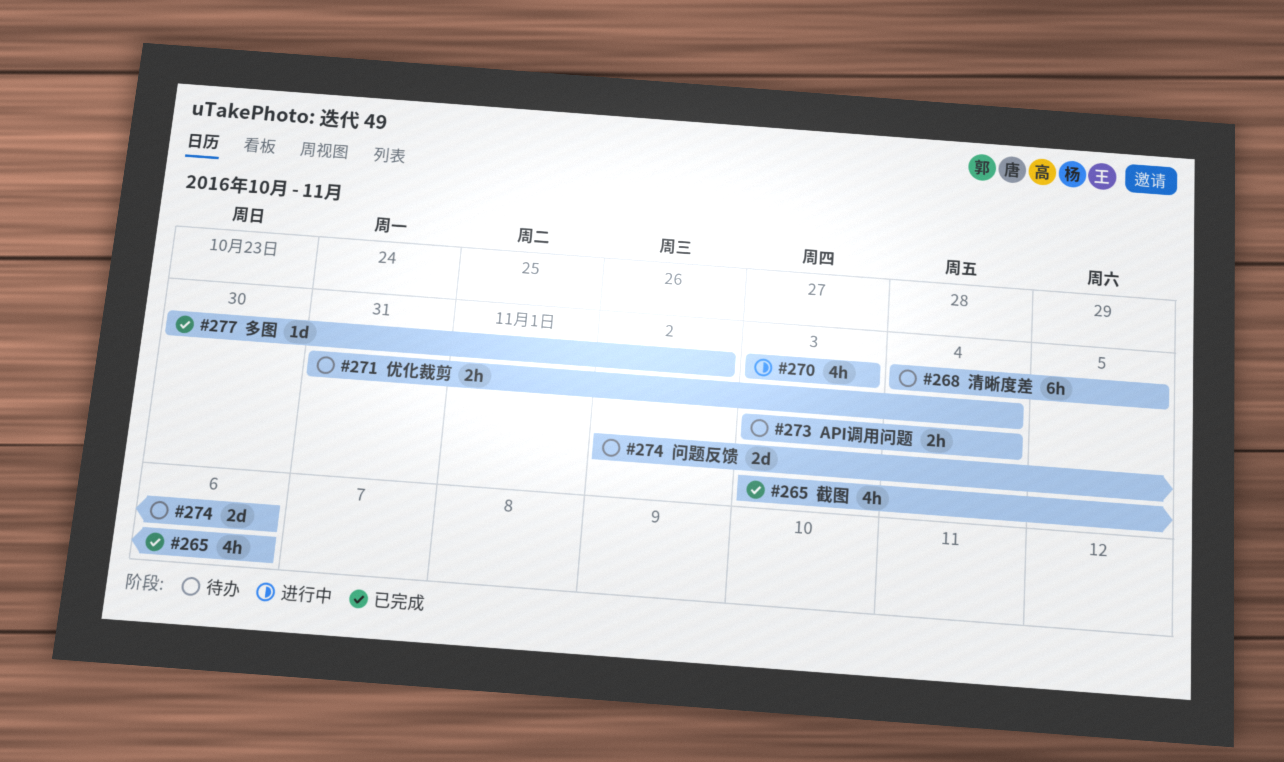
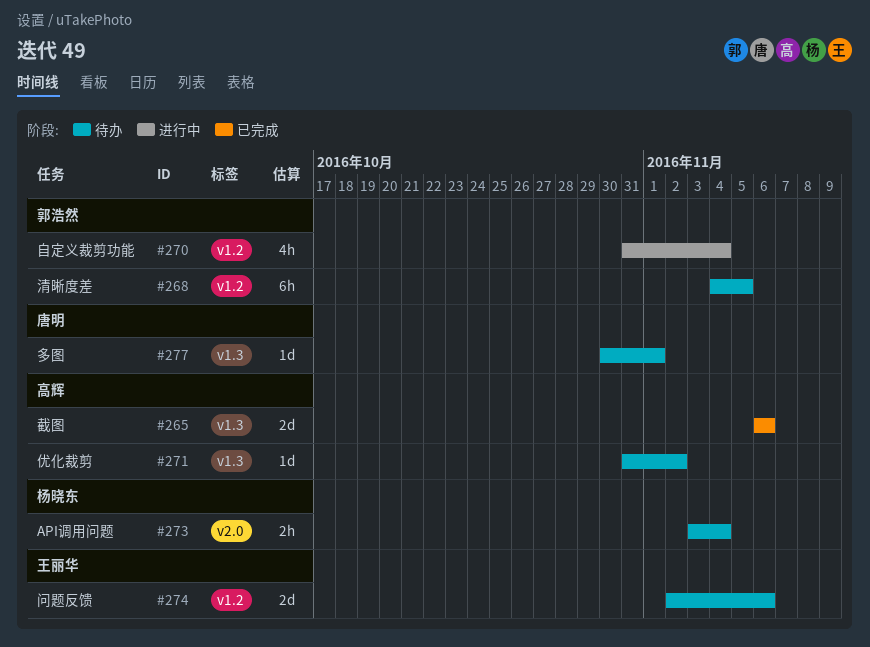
#265, estimate: 4h -> 2d
#265, start: Nov 3 -> Nov 6
#270, start: Nov 3 -> Oct 31
#270, due: Nov 3 -> Nov 4
#271, estimate: 2h -> 1d
#271, due: Nov 4 -> Nov 2
#277, status: 已完成 -> 待办
#277, due: Nov 2 -> Nov 1

